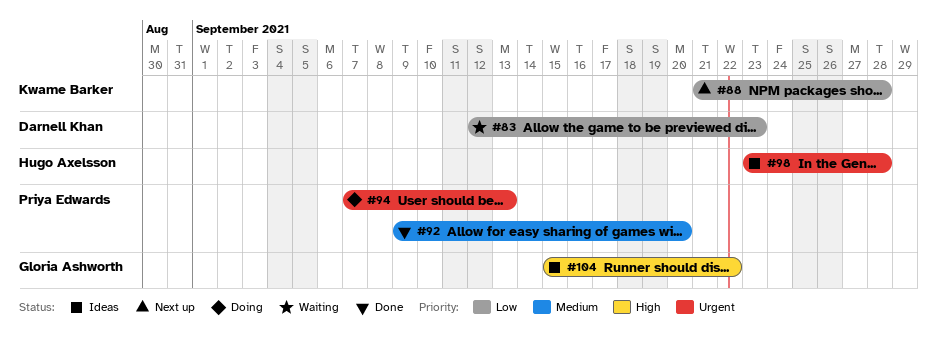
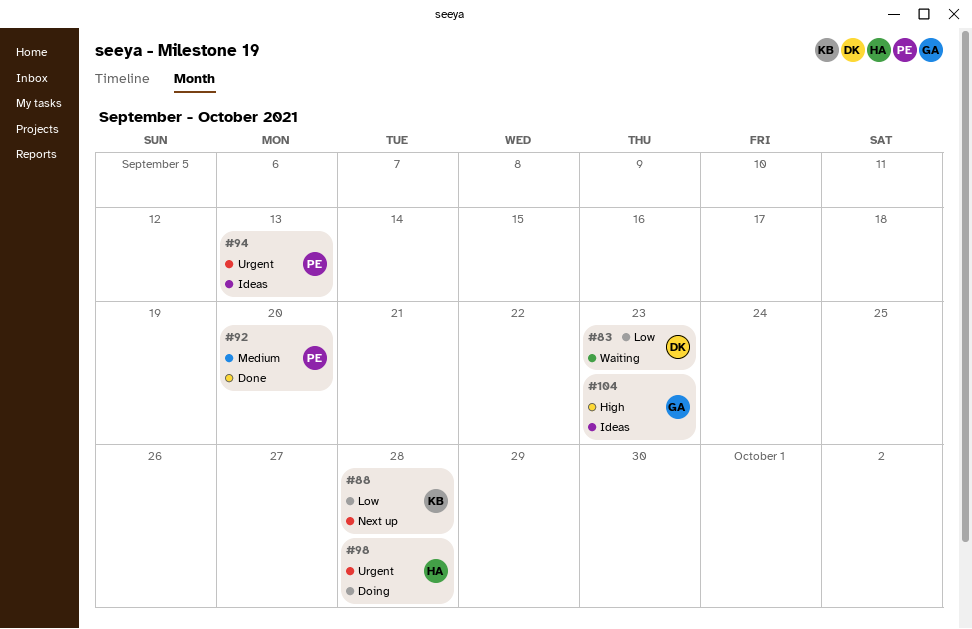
#94, status: Doing -> Ideas
#98, status: Ideas -> Doing
#104, due: Sep 22 -> Sep 23

